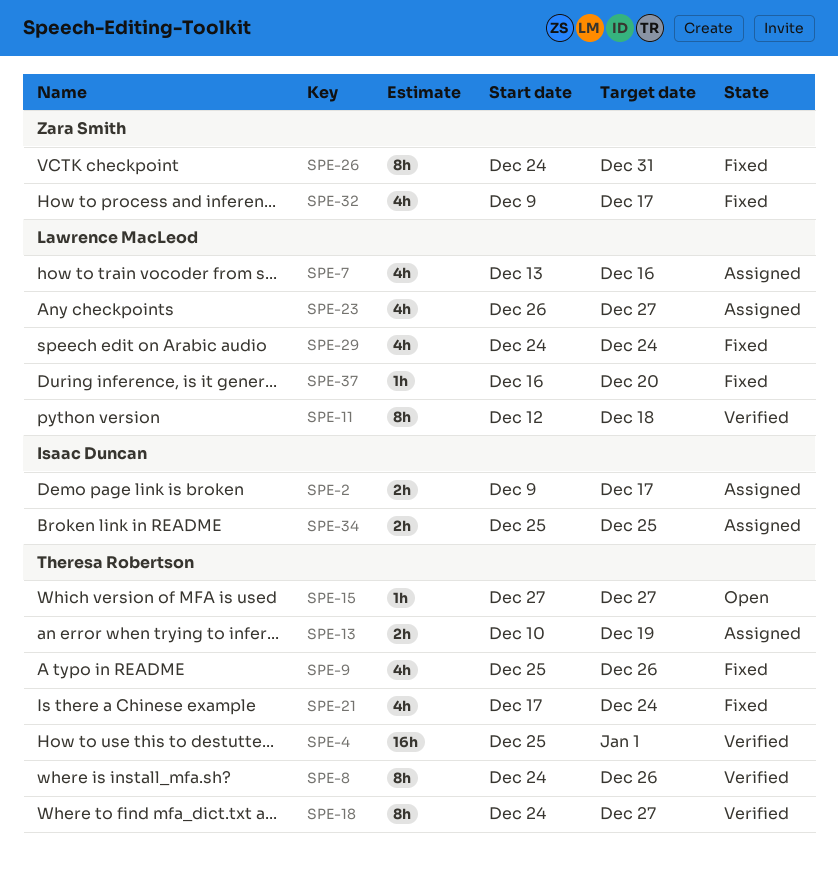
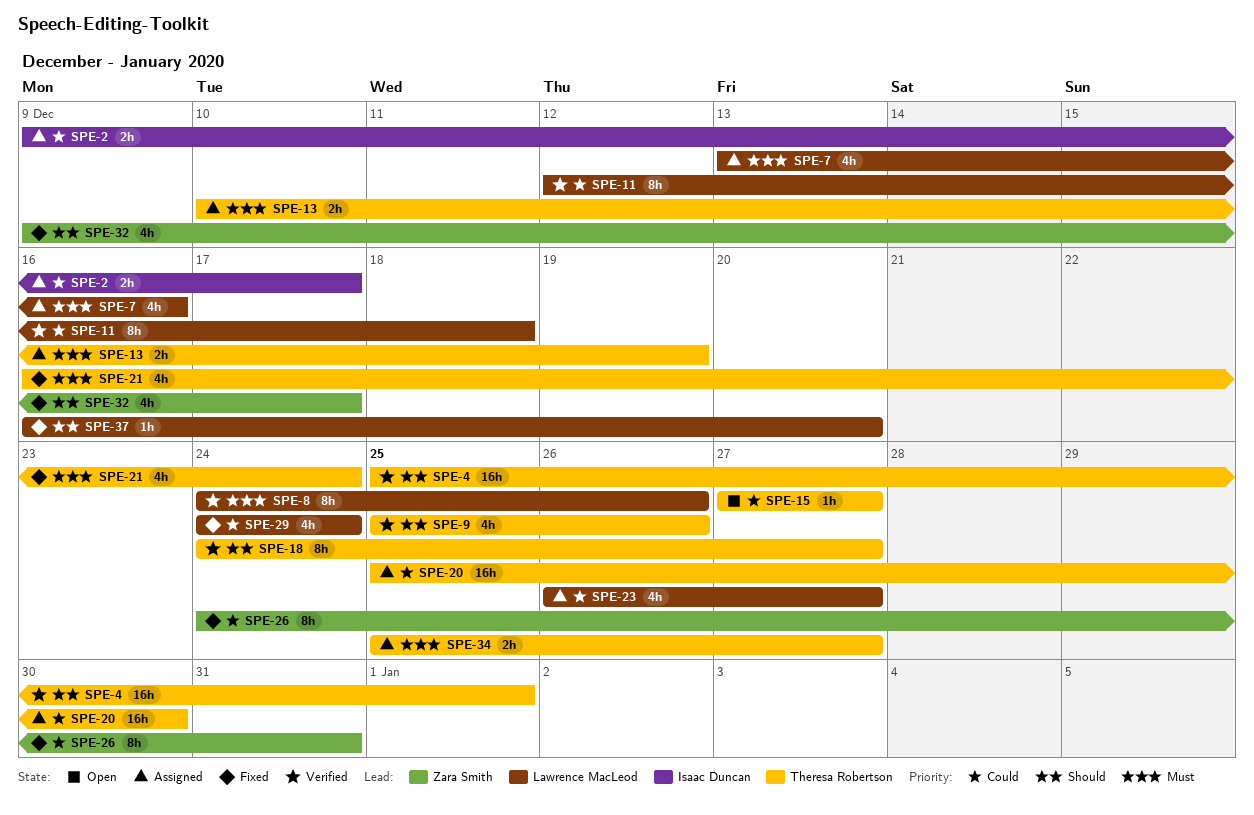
SPE-8, owner: Theresa Robertson -> Lawrence MacLeod
SPE-9, status: Fixed -> Verified
SPE-20: none -> present
SPE-21, start: Dec 17 -> Dec 16
SPE-34, owner: Isaac Duncan -> Theresa Robertson
SPE-34, due: Dec 25 -> Dec 27

